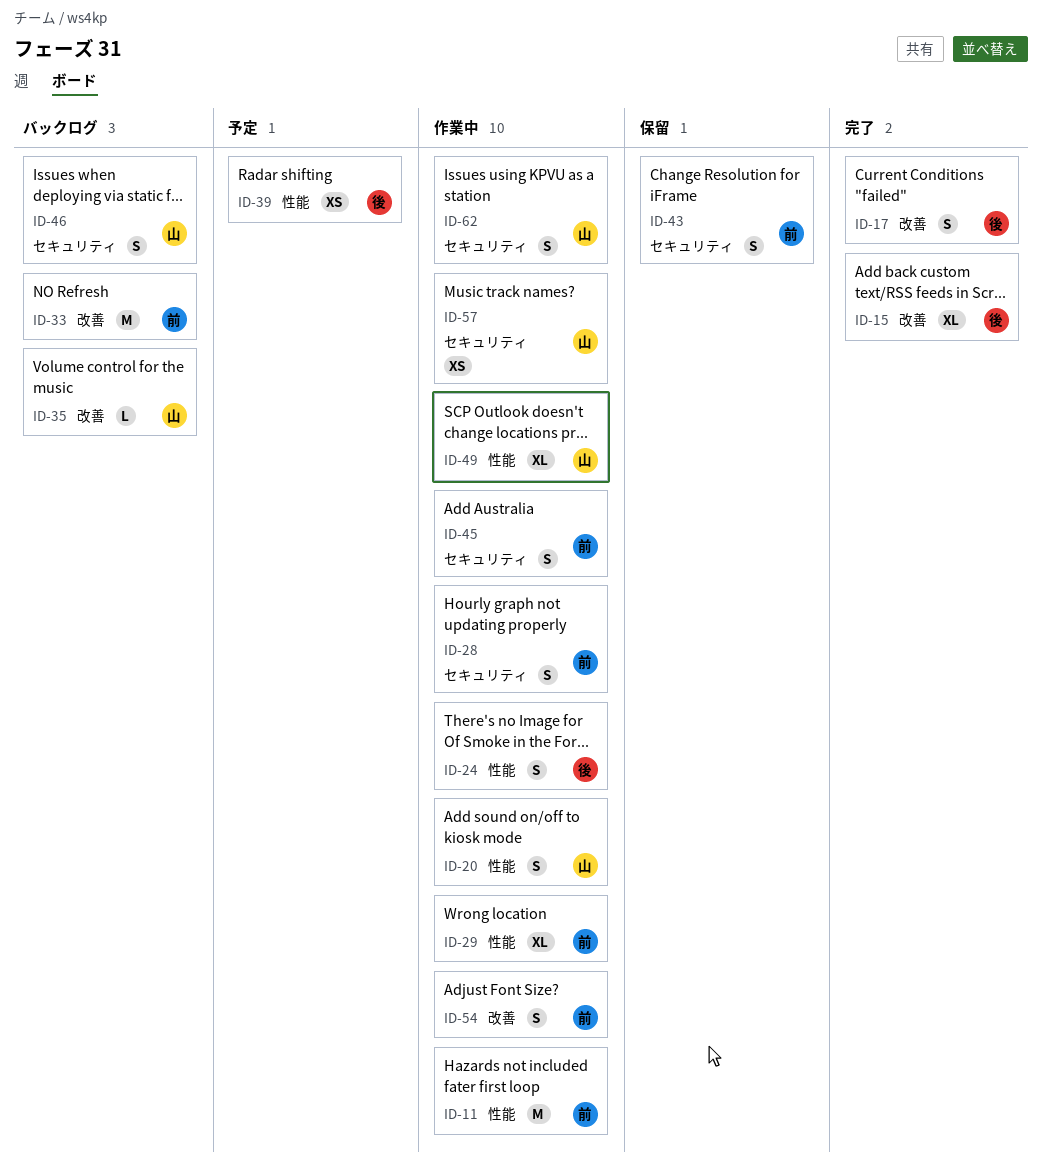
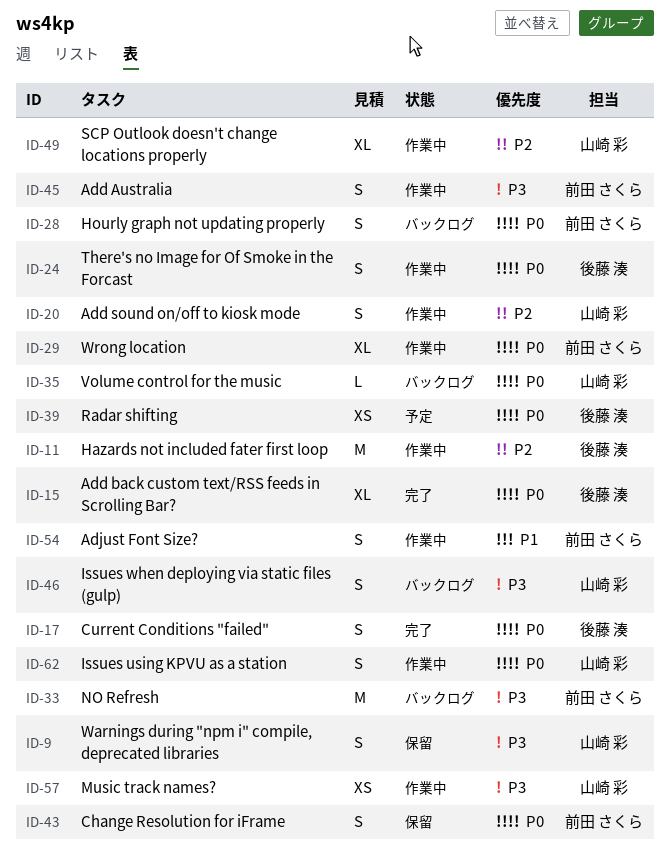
ID-9: none -> present
ID-11, owner: 前田 さくら -> 後藤 湊
ID-28, status: 作業中 -> バックログ

